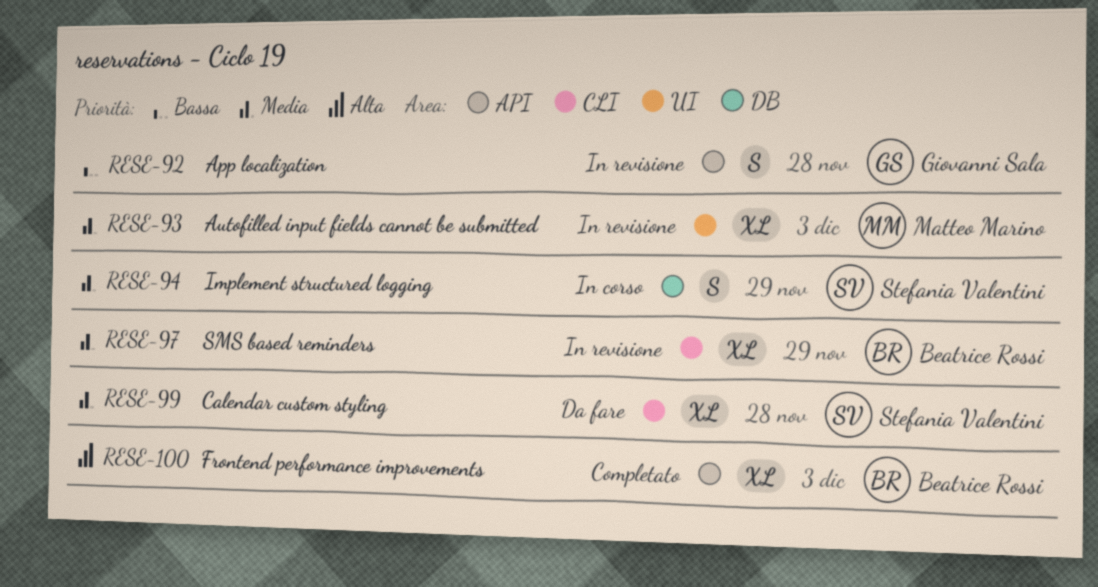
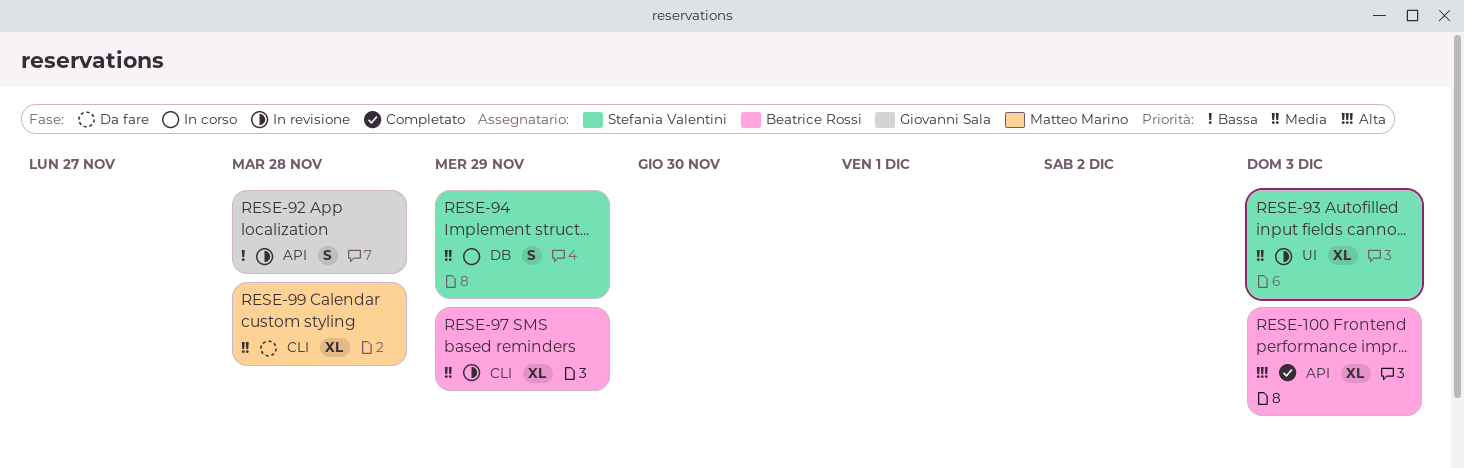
RESE-93, owner: Matteo Marino -> Stefania Valentini
RESE-99, owner: Stefania Valentini -> Matteo Marino

